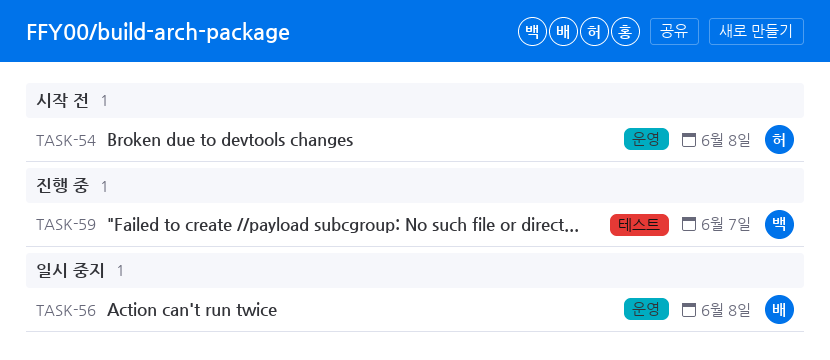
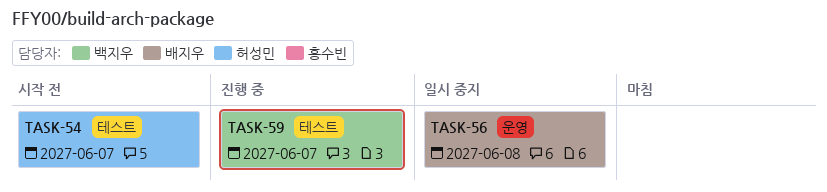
TASK-54, label: 운영 -> 테스트
TASK-54, due: Jun 8 -> Jun 7

